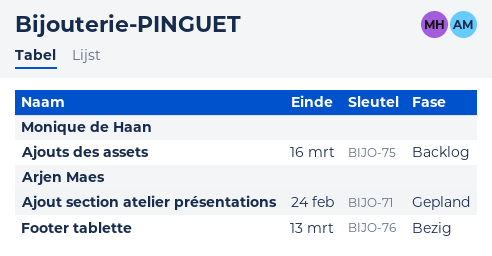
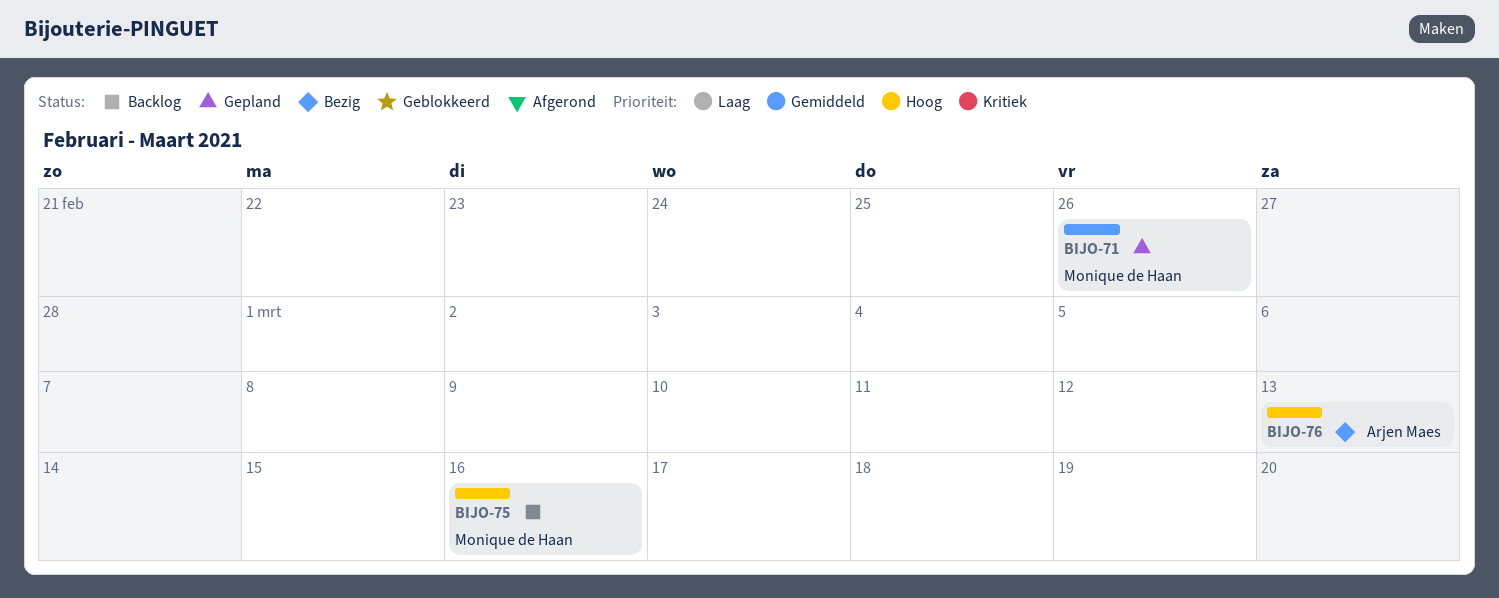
BIJO-71, owner: Arjen Maes -> Monique de Haan
BIJO-71, due: Feb 24 -> Feb 26

